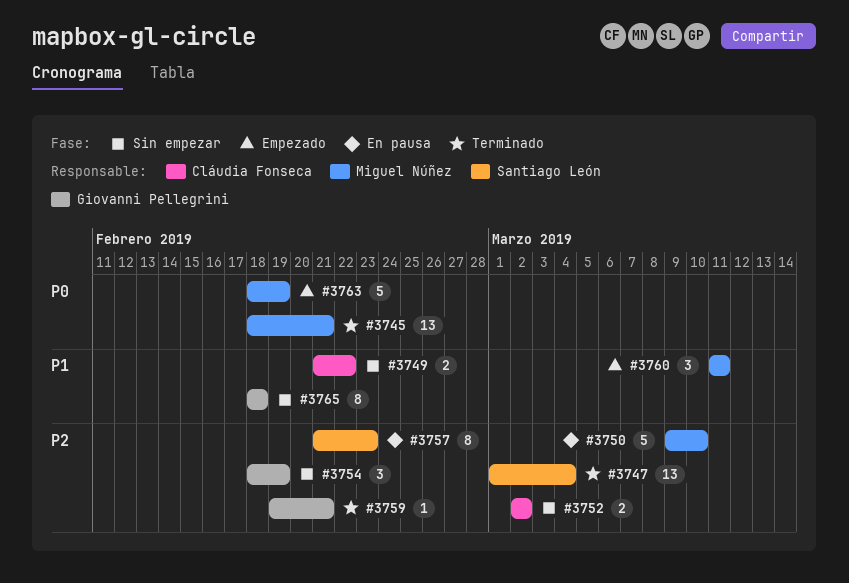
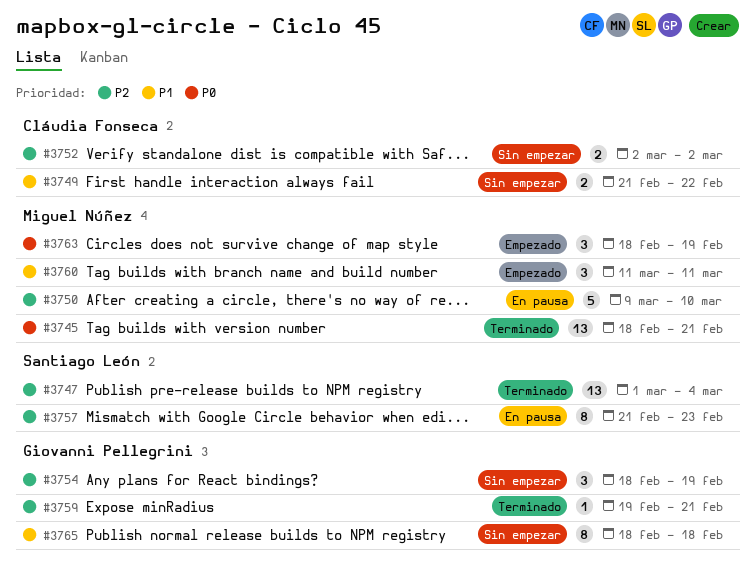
#3763, estimate: 5 -> 3

